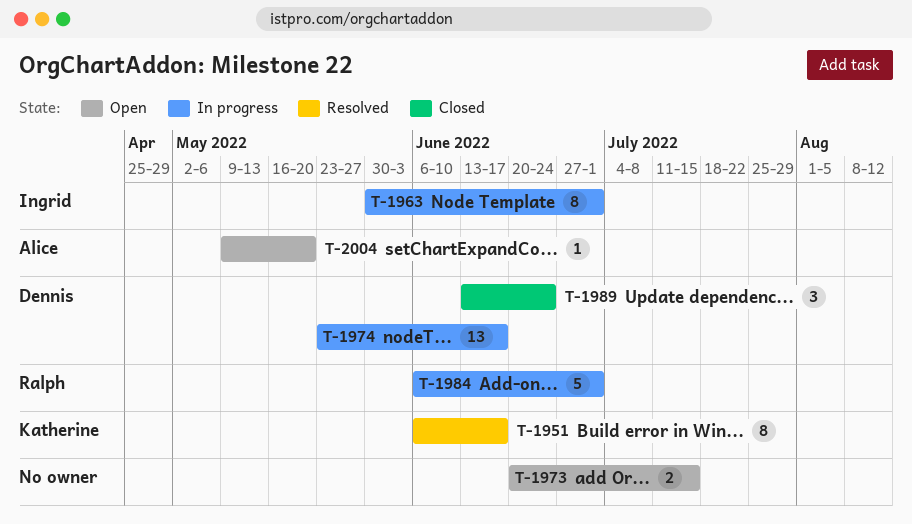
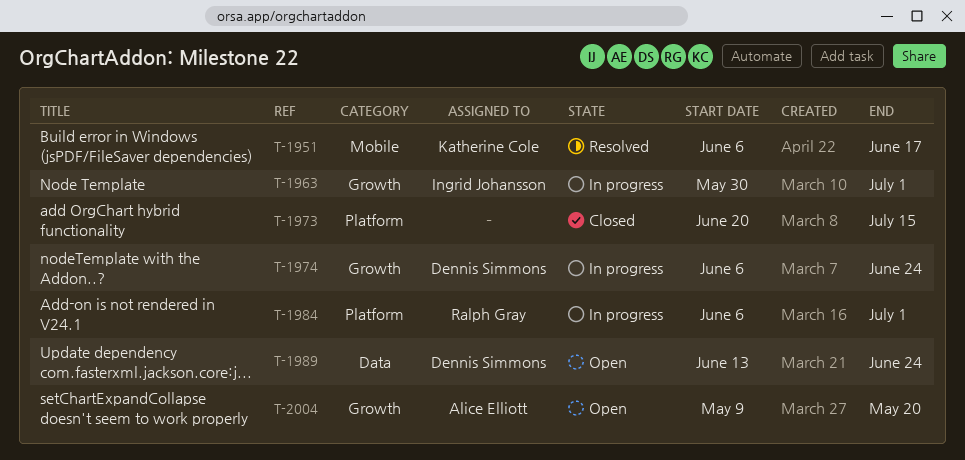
T-1973, status: Open -> Closed
T-1974, start: May 23 -> Jun 6
T-1974, due: Jun 17 -> Jun 24
T-1989, status: Closed -> Open

